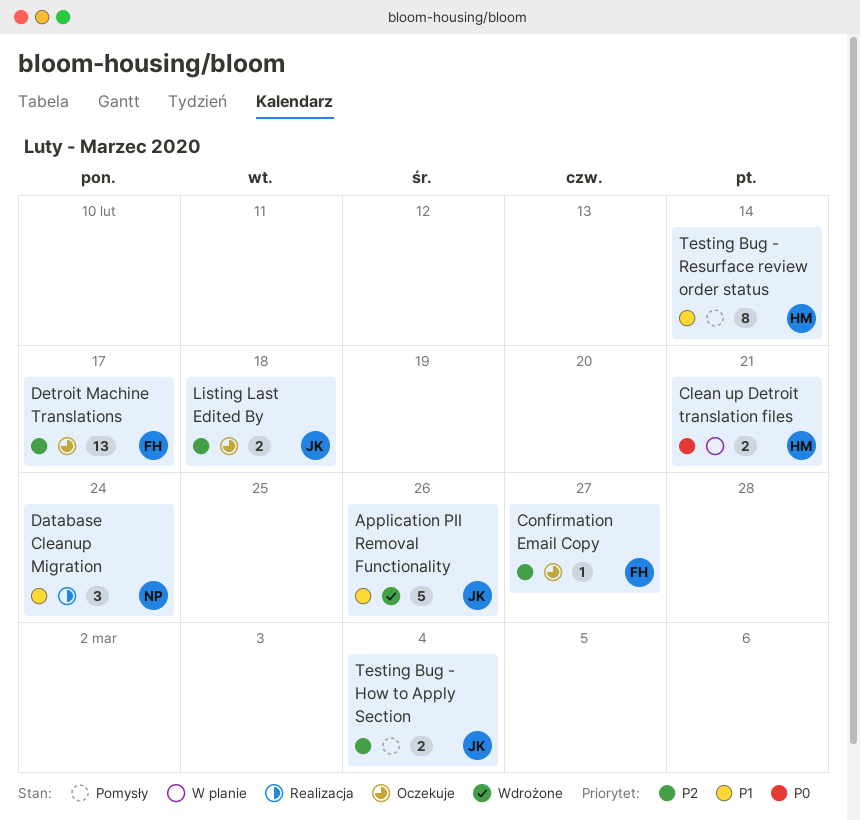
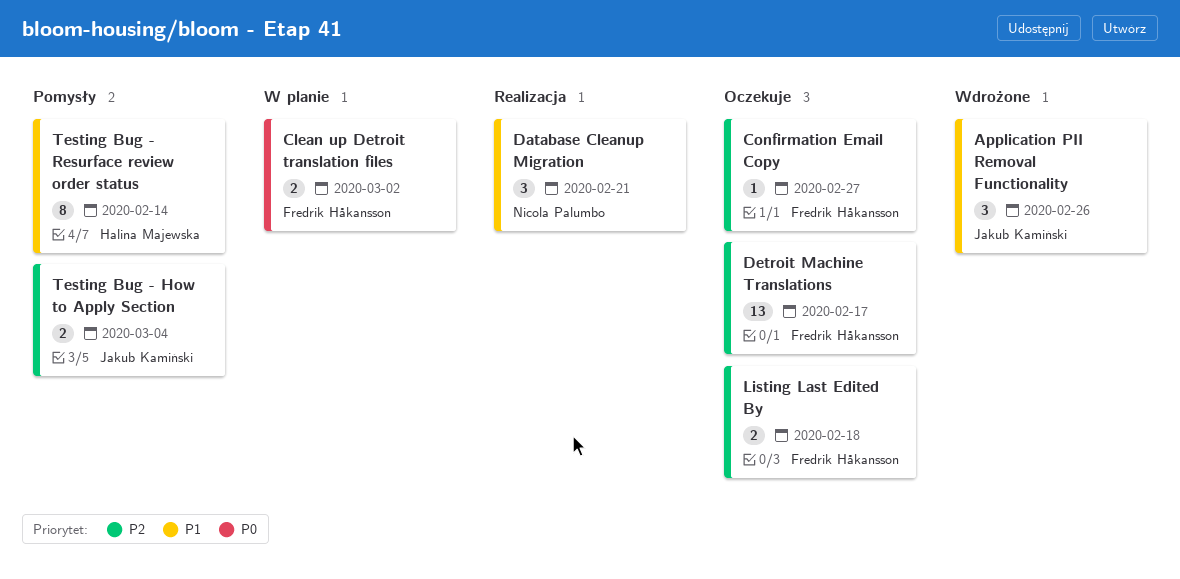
Application PII Removal Functionality, estimate: 5 -> 3
Clean up Detroit translation files, owner: Halina Majewska -> Fredrik Håkansson
Clean up Detroit translation files, due: Feb 21 -> Mar 2
Database Cleanup Migration, due: Feb 24 -> Feb 21
Listing Last Edited By, owner: Jakub Kamiński -> Fredrik Håkansson

